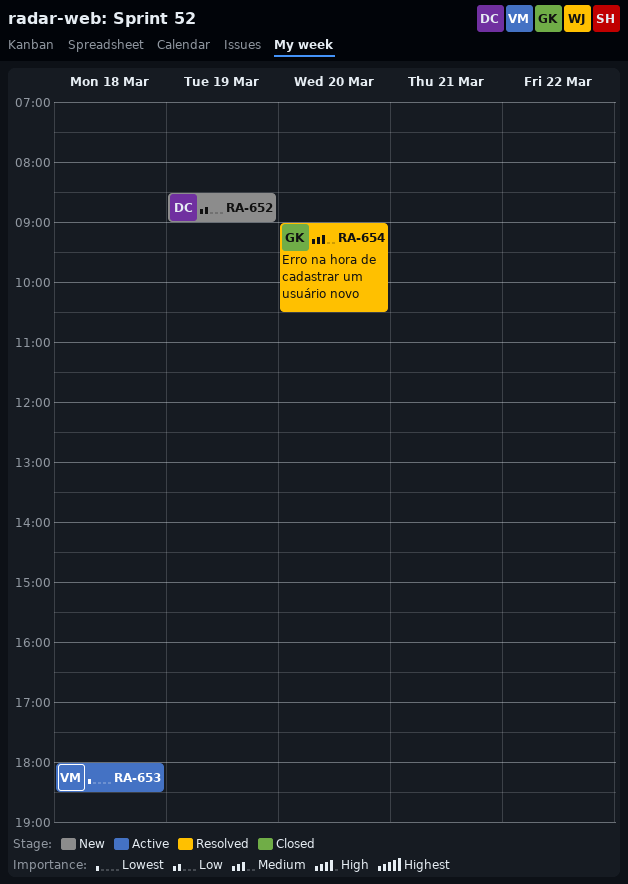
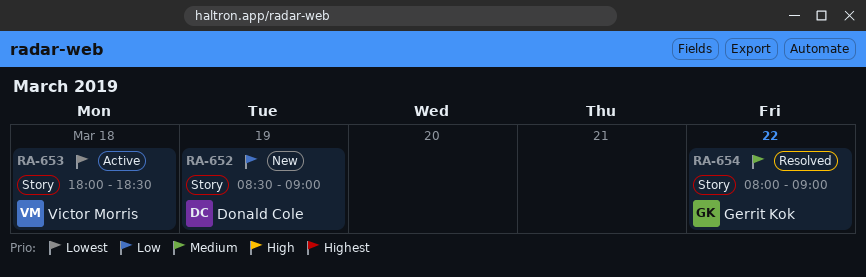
RA-654, day: Mar 20 -> Mar 22
RA-654, begins: 09:00 -> 08:00
RA-654, ends: 10:30 -> 09:00

